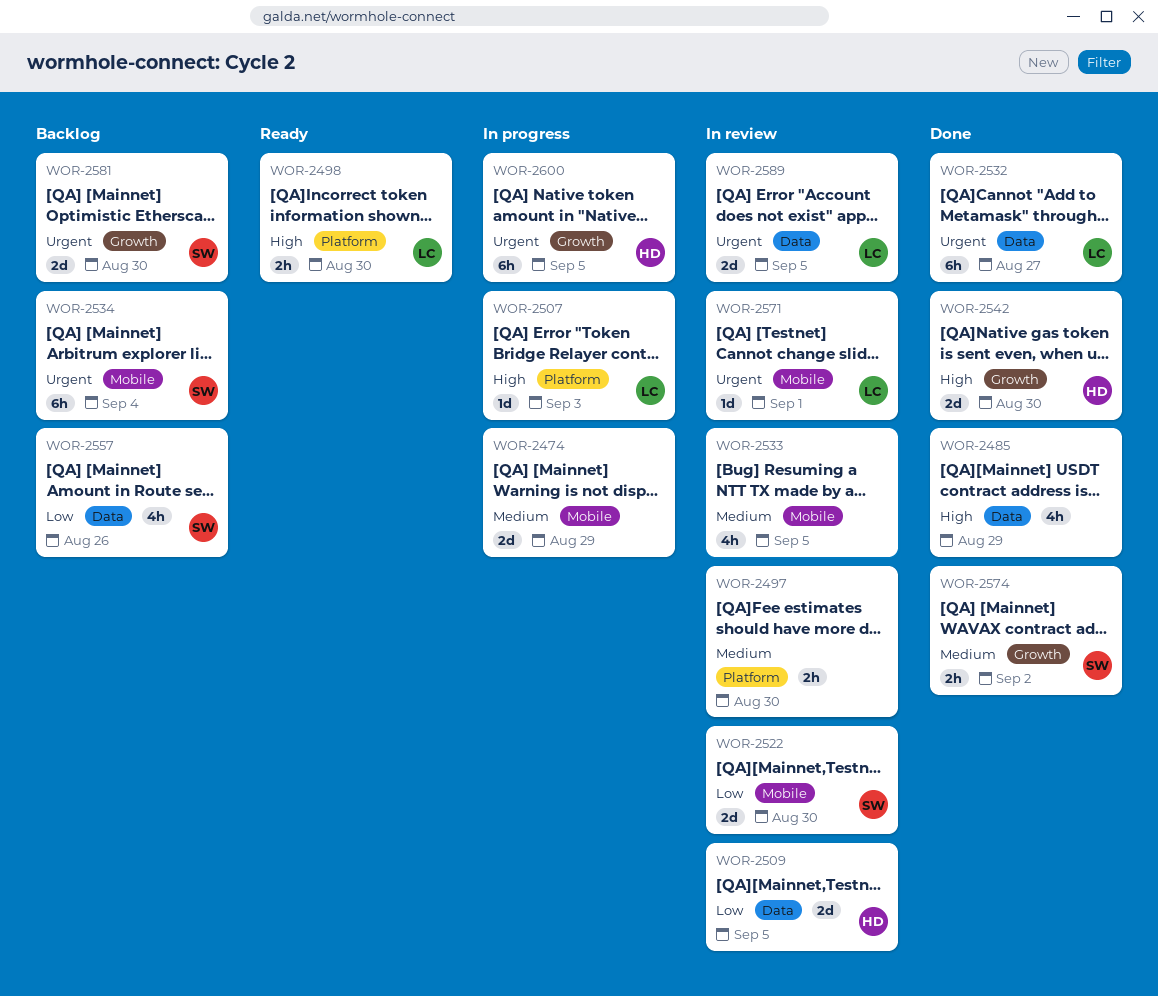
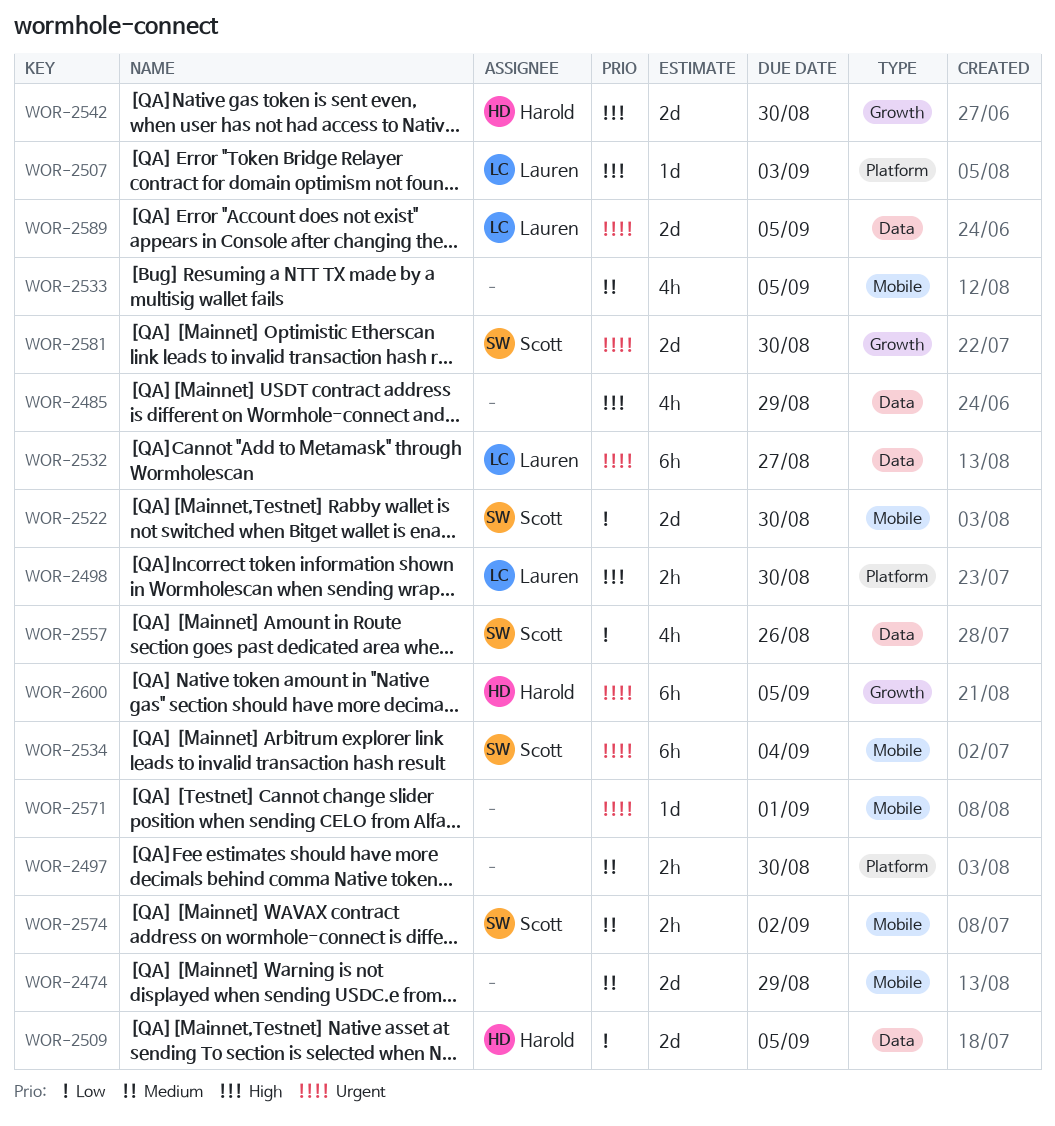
WOR-2571, owner: Lauren -> none
WOR-2574, label: Growth -> Mobile

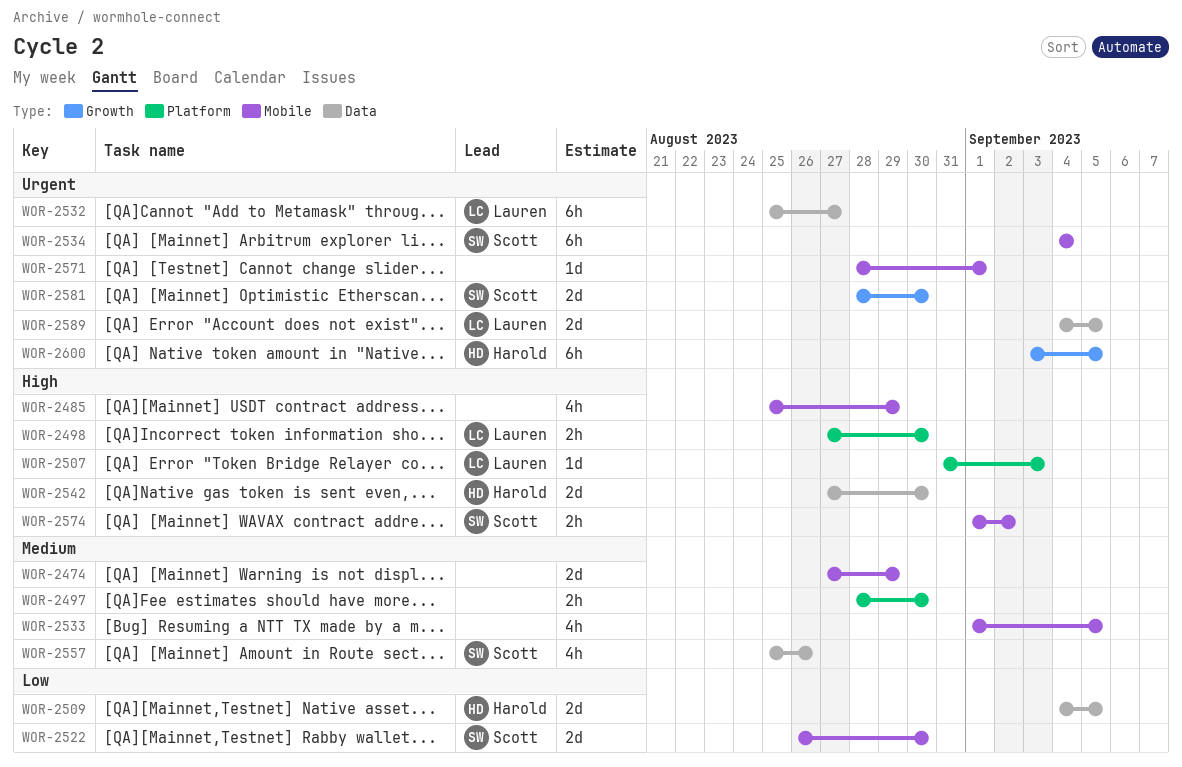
WOR-2485, label: Data -> Mobile
WOR-2542, label: Growth -> Data
WOR-2557, priority: Low -> Medium
WOR-2574, priority: Medium -> High

